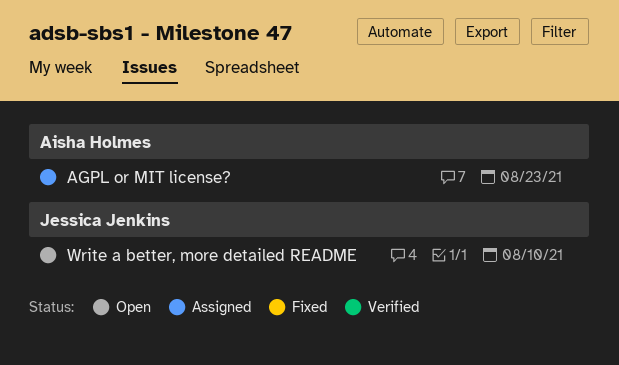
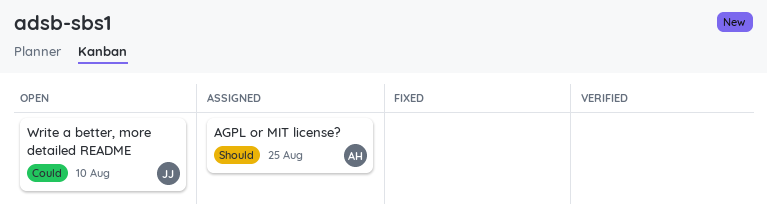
AGPL or MIT license?, due: Aug 23 -> Aug 25

